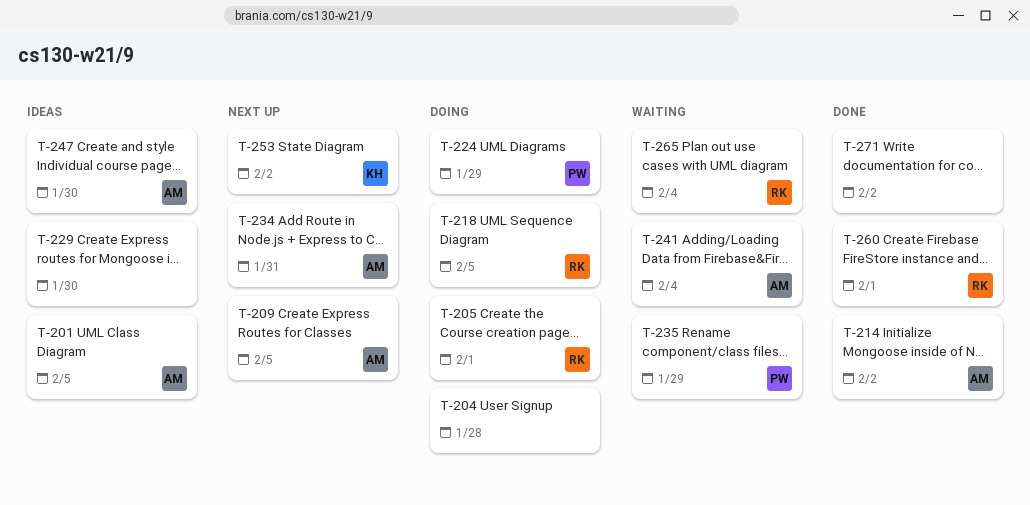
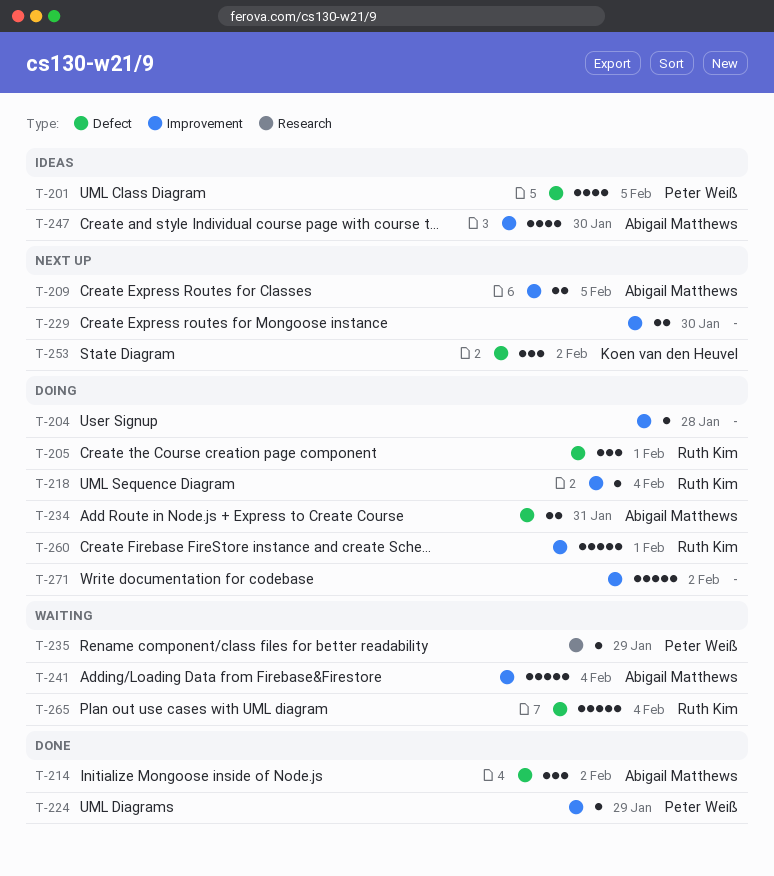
T-201, owner: Abigail Matthews -> Peter Weiß
T-218, due: Feb 5 -> Feb 4
T-224, status: Doing -> Done
T-229, status: Ideas -> Next up
T-234, status: Next up -> Doing
T-260, status: Done -> Doing
T-271, status: Done -> Doing

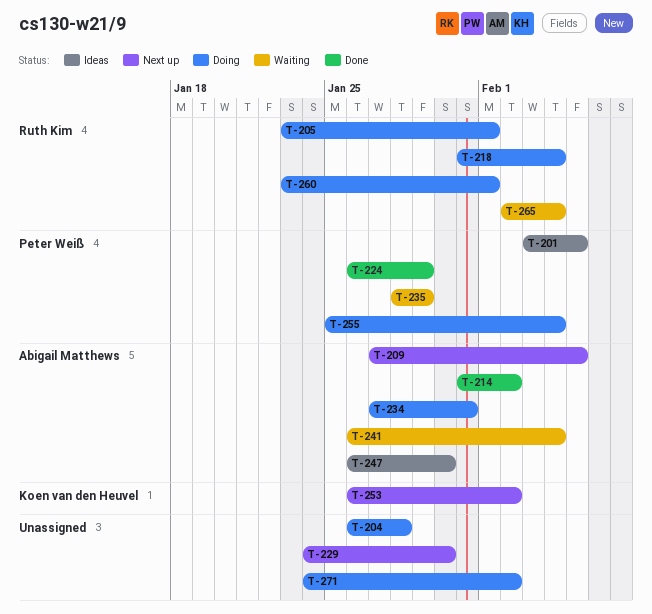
T-255: none -> present

